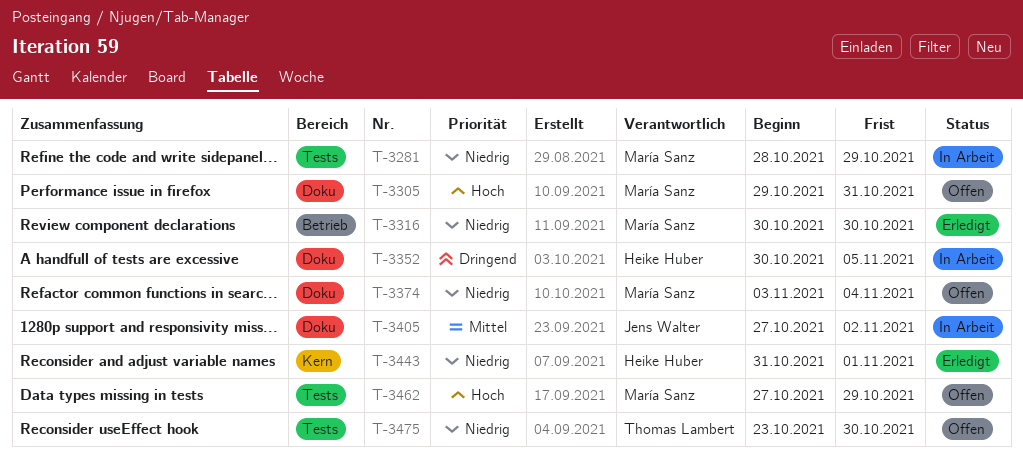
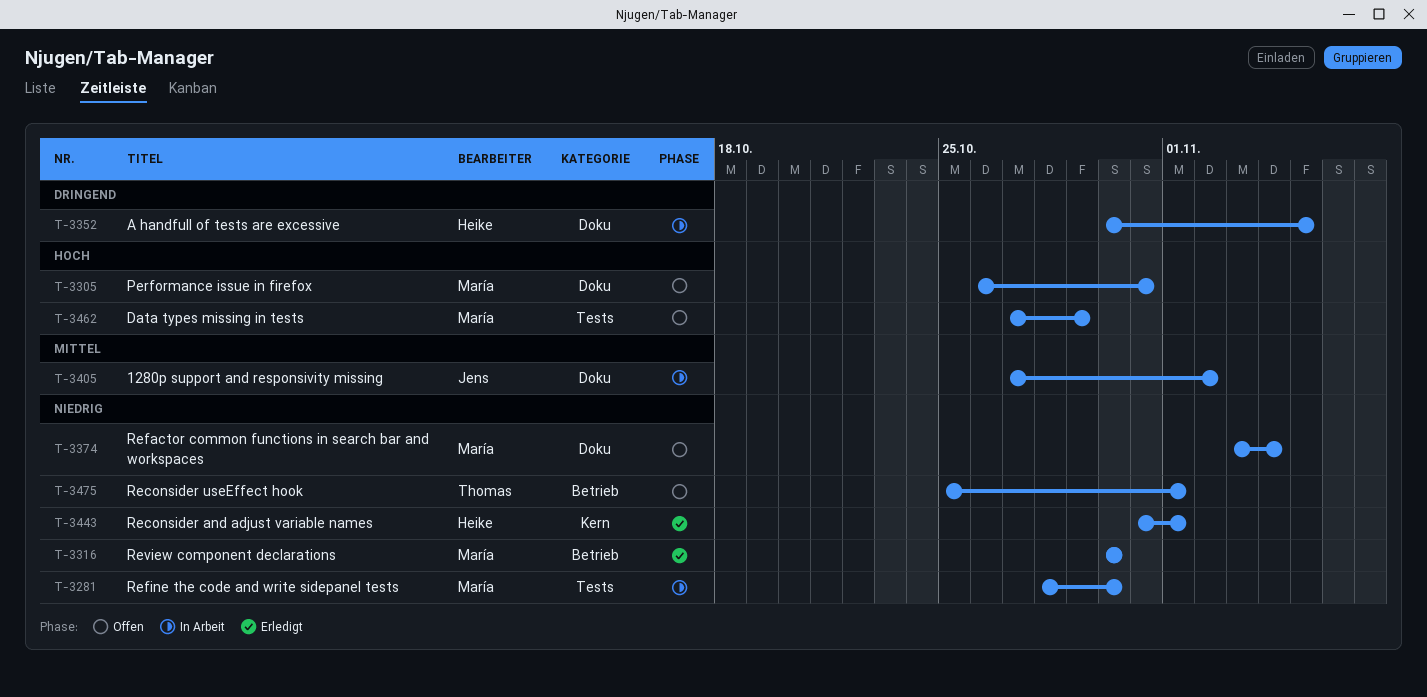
T-3281, due: Oct 29 -> Oct 30
T-3305, start: Oct 29 -> Oct 26
T-3475, label: Tests -> Betrieb
T-3475, start: Oct 23 -> Oct 25
T-3475, due: Oct 30 -> Nov 1

